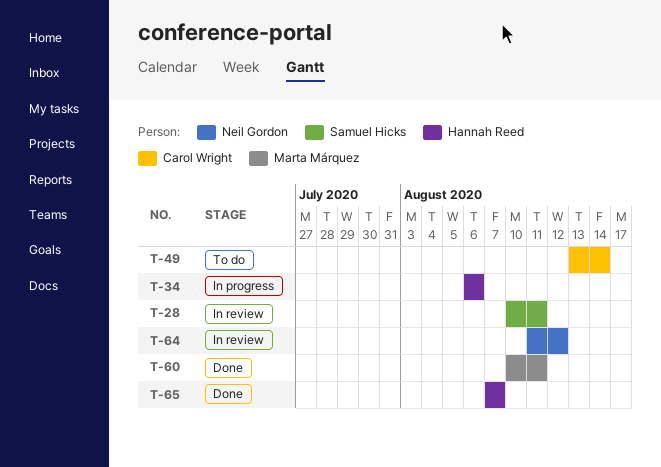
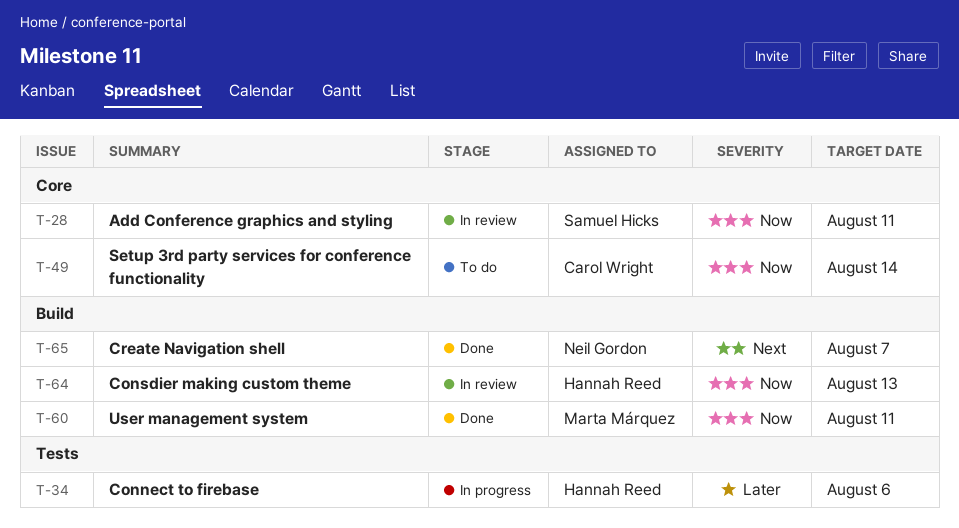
T-64, owner: Neil Gordon -> Hannah Reed
T-64, due: Aug 12 -> Aug 13
T-65, owner: Hannah Reed -> Neil Gordon

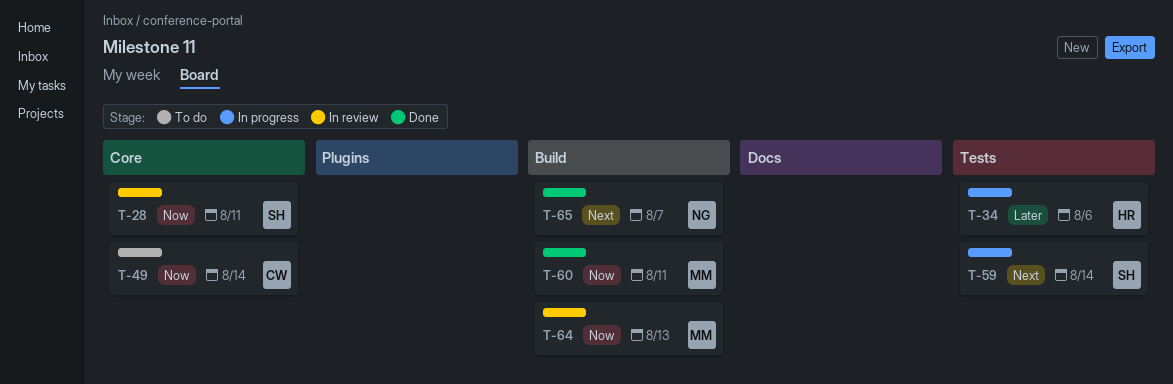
T-59: none -> present
T-64, owner: Hannah Reed -> Marta Márquez

